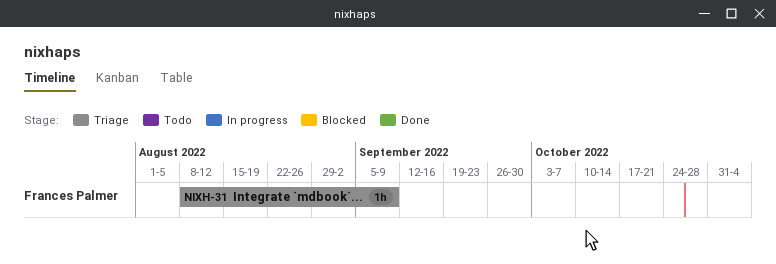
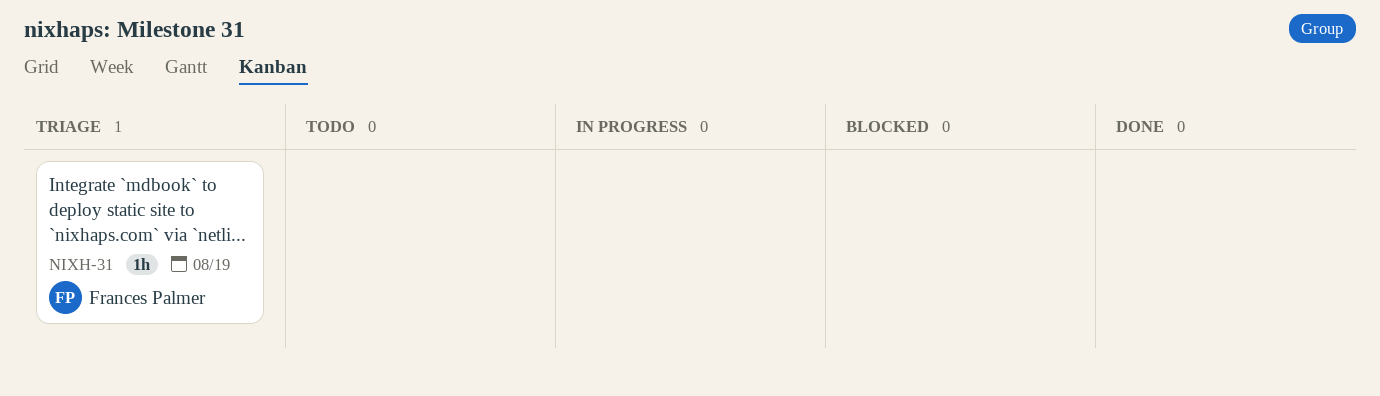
NIXH-31, due: Sep 9 -> Aug 19

